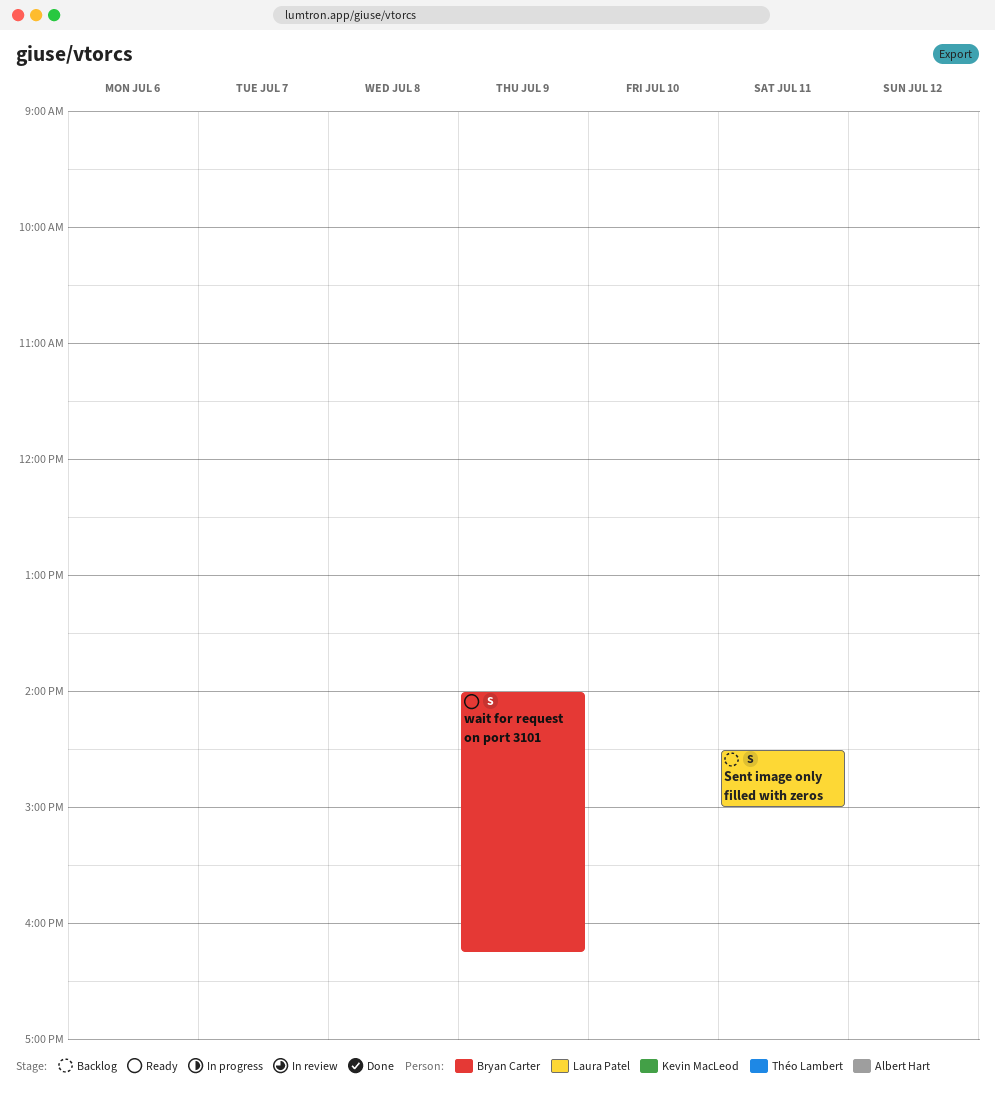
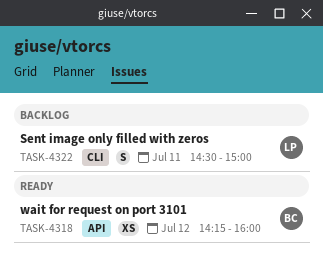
wait for request on port 3101, estimate: S -> XS
wait for request on port 3101, day: Jul 9 -> Jul 12
wait for request on port 3101, begins: 14:00 -> 14:15
wait for request on port 3101, ends: 16:15 -> 16:00

